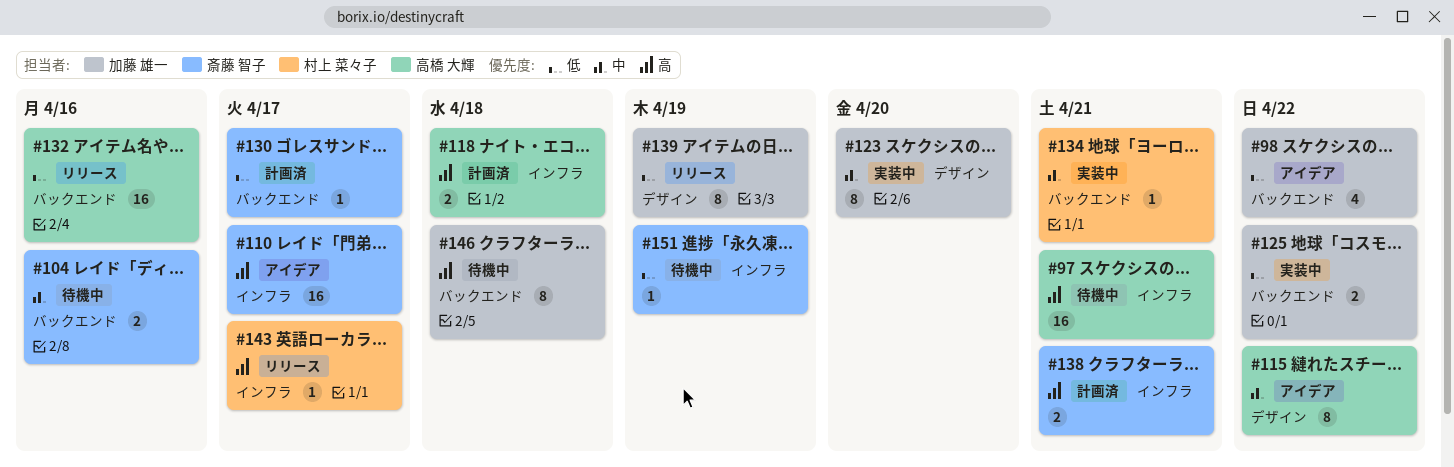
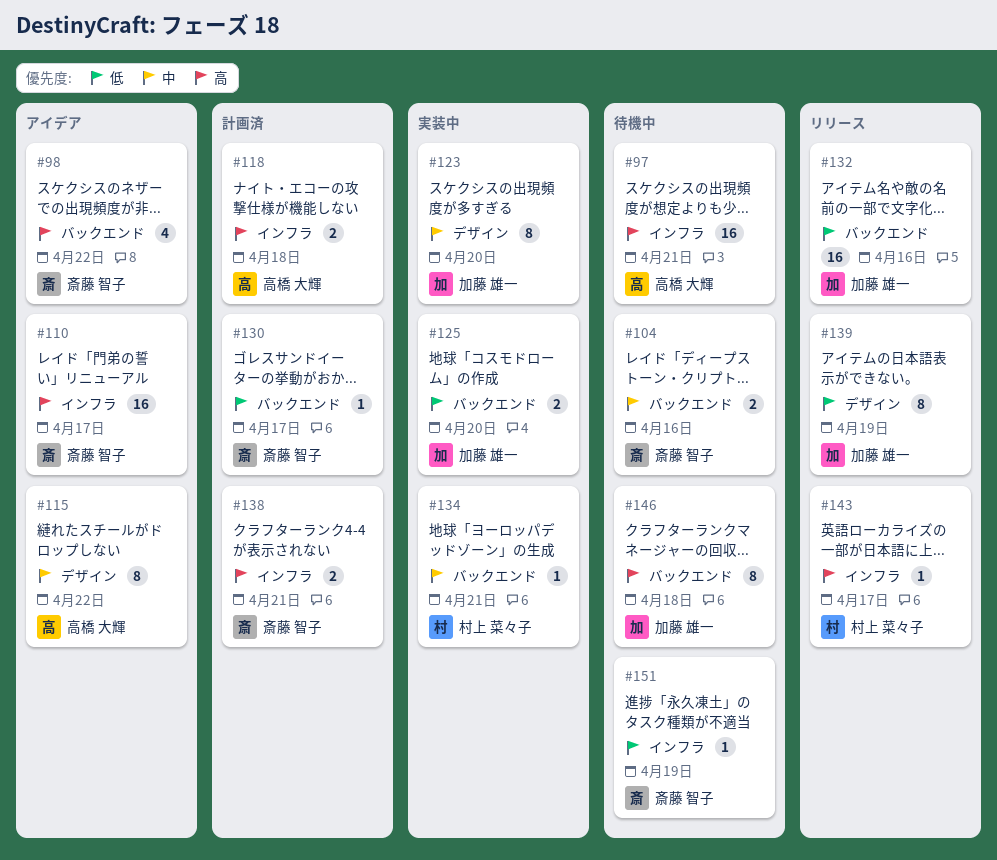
#98, owner: 加藤 雄一 -> 斎藤 智子
#98, priority: 低 -> 高
#125, due: Apr 22 -> Apr 20
#132, owner: 高橋 大輝 -> 加藤 雄一

